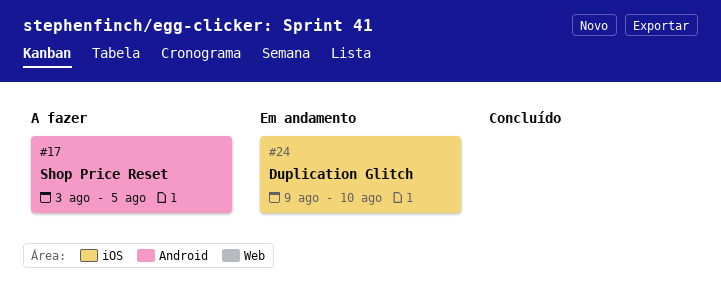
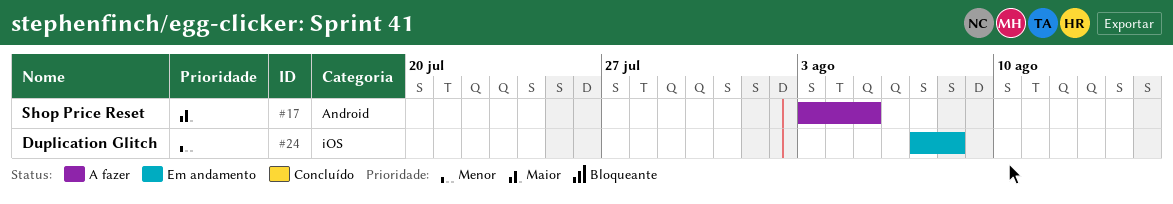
#24, start: Aug 9 -> Aug 7
#24, due: Aug 10 -> Aug 8

